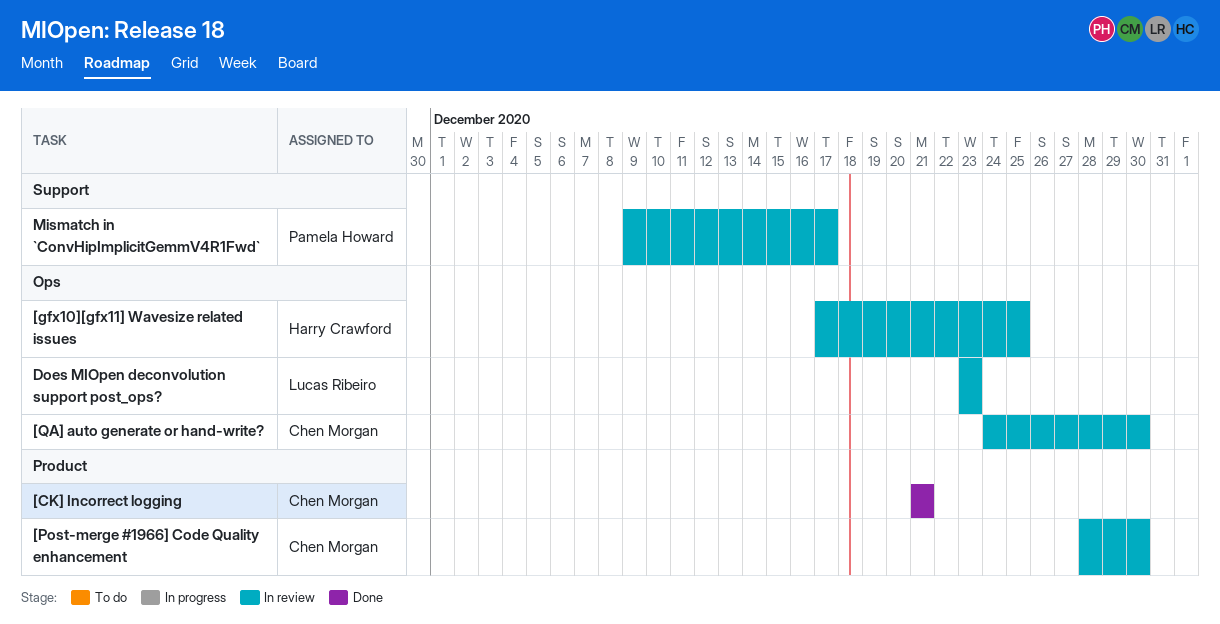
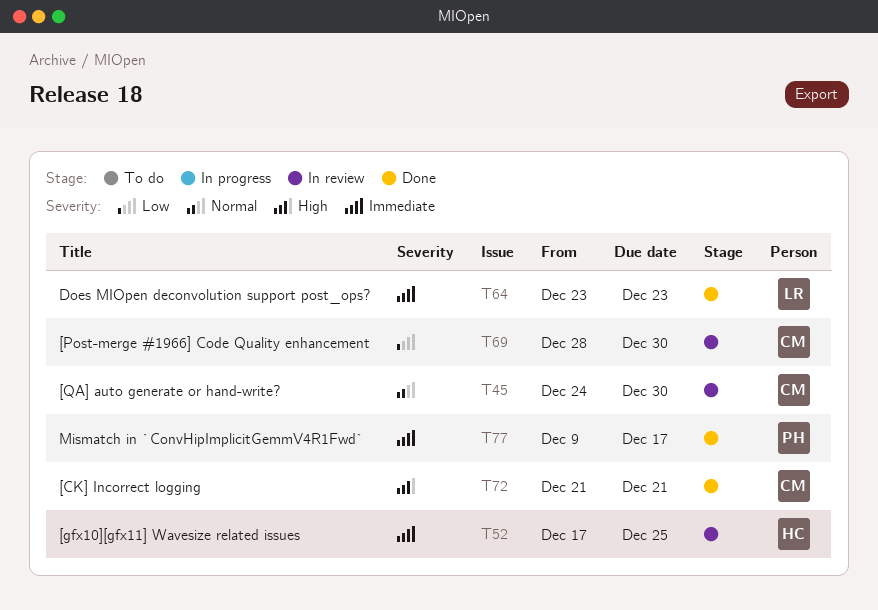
Does MIOpen deconvolution support post_ops?, status: In review -> Done
Mismatch in `ConvHipImplicitGemmV4R1Fwd`, status: In review -> Done

